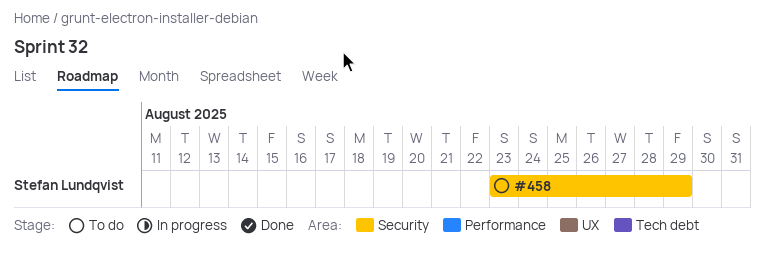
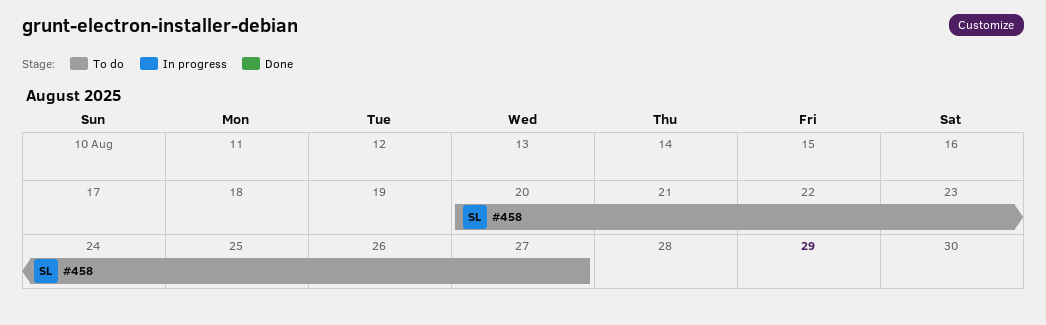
#458, start: Aug 23 -> Aug 20
#458, due: Aug 29 -> Aug 27

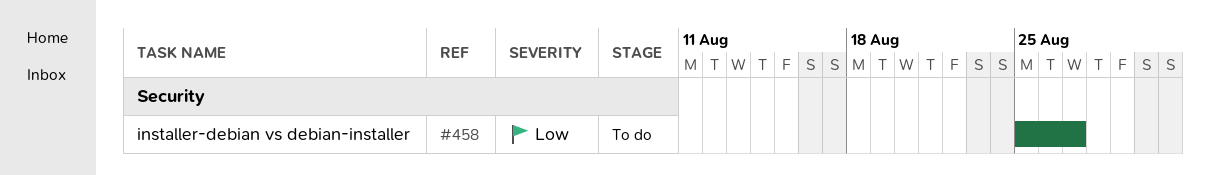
#458, start: Aug 20 -> Aug 25

